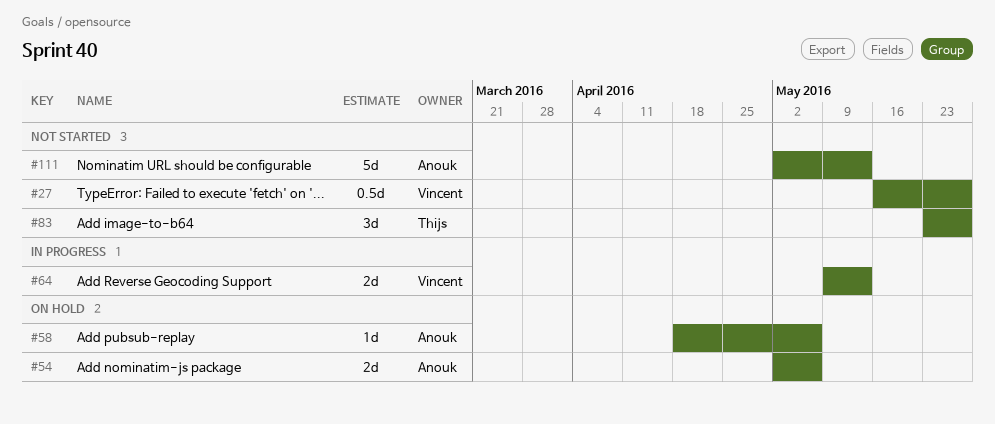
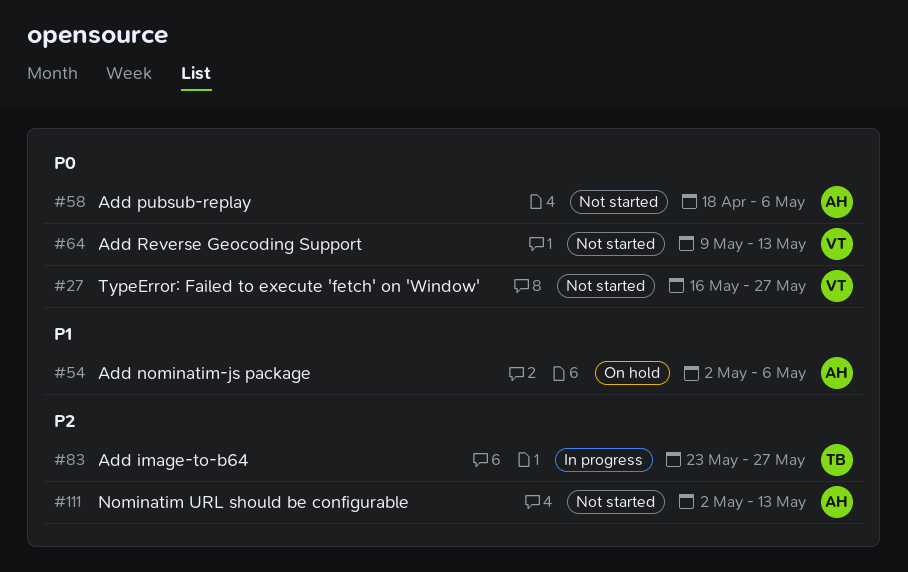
#58, status: On hold -> Not started
#64, status: In progress -> Not started
#83, status: Not started -> In progress

